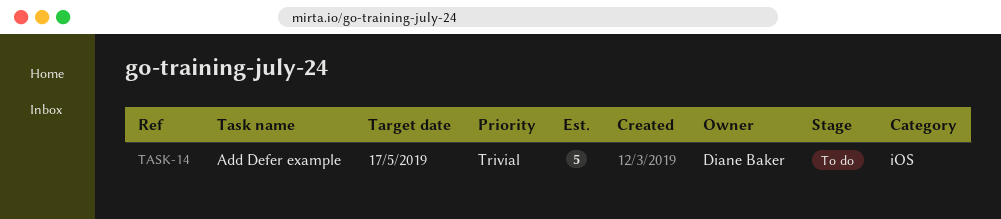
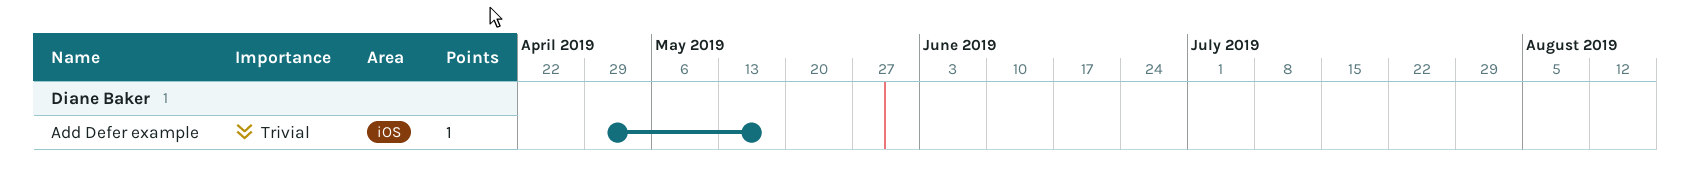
Add Defer example, estimate: 5 -> 1

